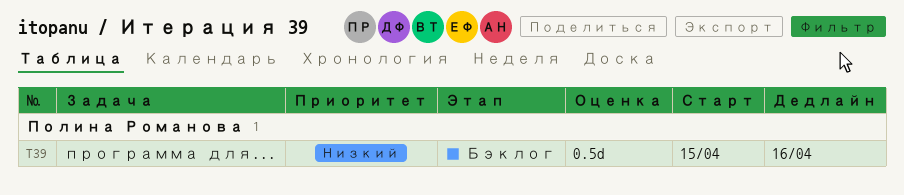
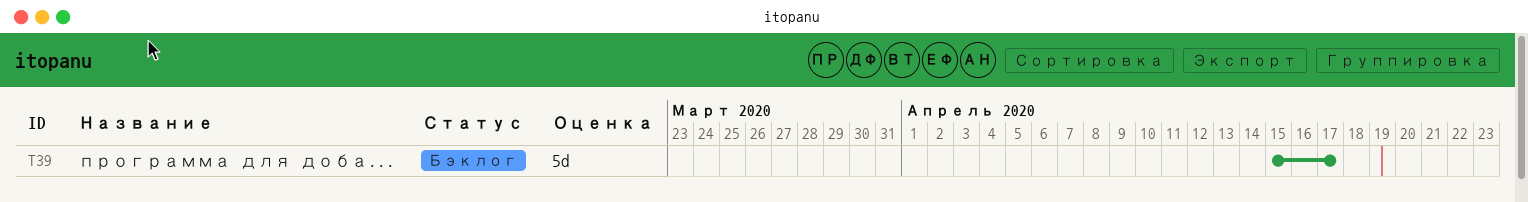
T39, estimate: 0.5d -> 5d
T39, due: Apr 16 -> Apr 17

